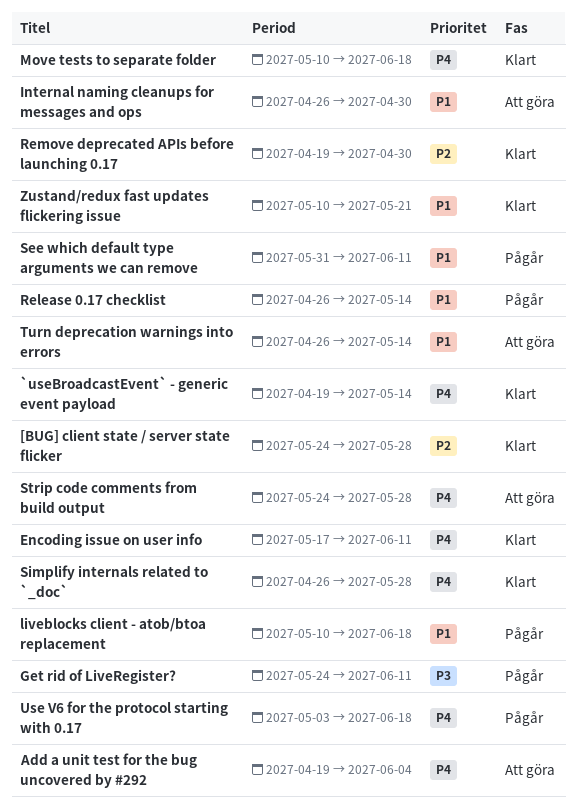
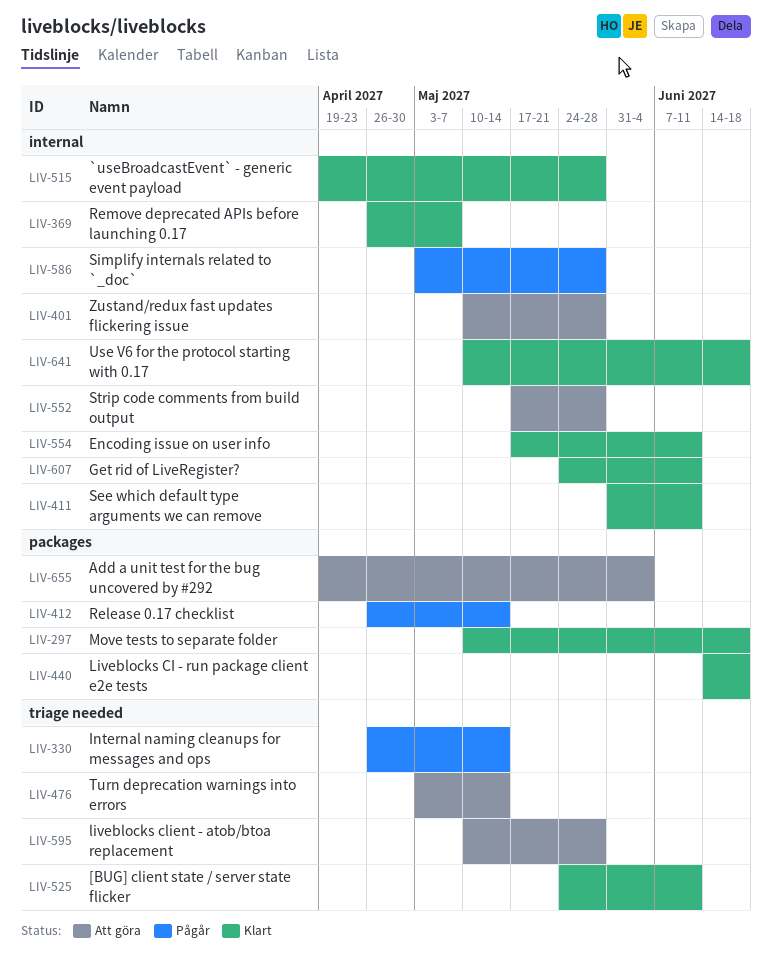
[BUG] client state / server state flicker, due: May 28 -> Jun 11
`useBroadcastEvent` - generic event payload, due: May 14 -> May 28
Get rid of LiveRegister?, status: Pågår -> Klart
Internal naming cleanups for messages and ops, status: Att göra -> Pågår
Internal naming cleanups for messages and ops, due: Apr 30 -> May 14
Liveblocks CI - run package client e2e tests: none -> present
liveblocks client - atob/btoa replacement, status: Pågår -> Att göra
liveblocks client - atob/btoa replacement, due: Jun 18 -> May 28
Remove deprecated APIs before launching 0.17, start: Apr 19 -> Apr 26
Remove deprecated APIs before launching 0.17, due: Apr 30 -> May 7
See which default type arguments we can remove, status: Pågår -> Klart
Simplify internals related to `_doc`, status: Klart -> Pågår
Simplify internals related to `_doc`, start: Apr 26 -> May 3
Strip code comments from build output, start: May 24 -> May 17
Turn deprecation warnings into errors, start: Apr 26 -> May 3
Use V6 for the protocol starting with 0.17, status: Pågår -> Klart
Use V6 for the protocol starting with 0.17, start: May 3 -> May 10
Zustand/redux fast updates flickering issue, status: Klart -> Att göra
Zustand/redux fast updates flickering issue, due: May 21 -> May 28

